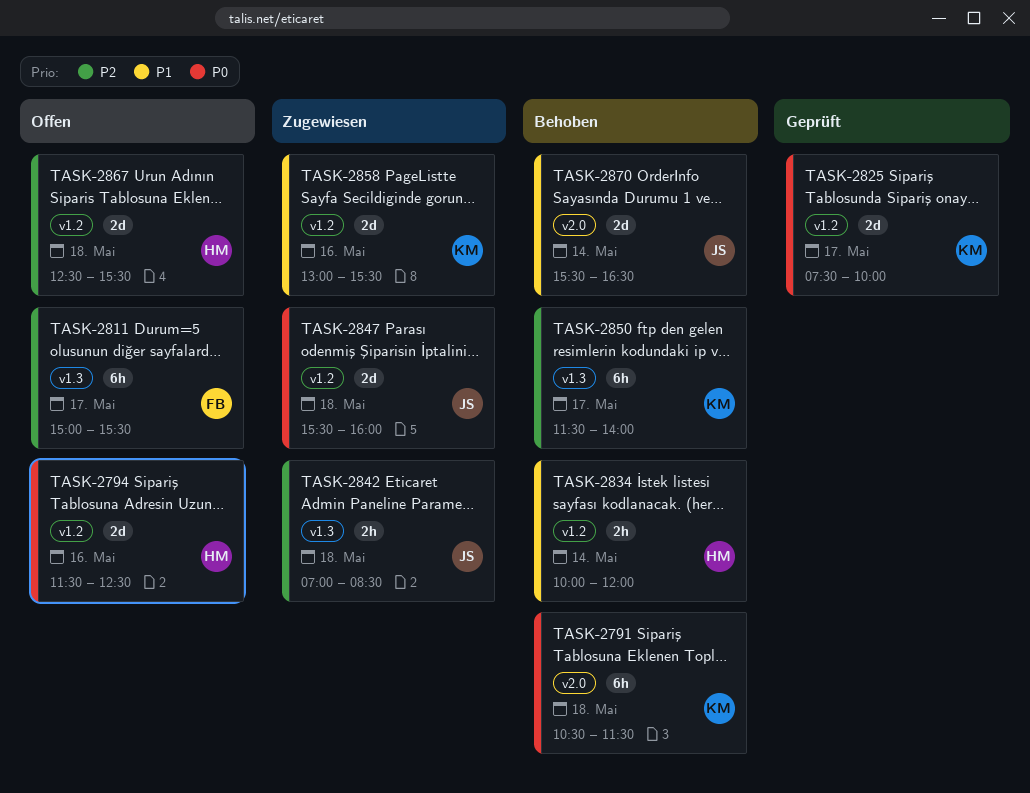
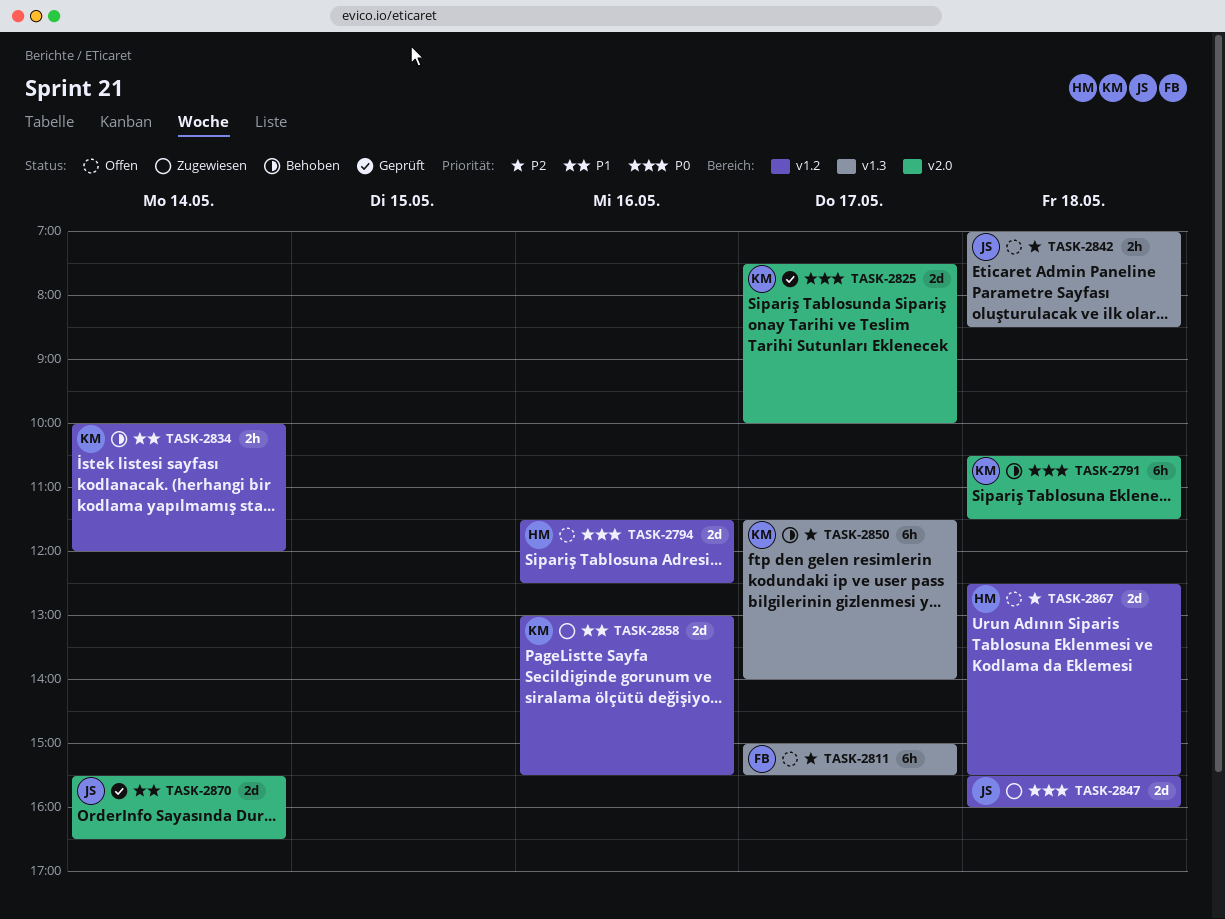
TASK-2825, label: v1.2 -> v2.0
TASK-2834, owner: HM -> KM
TASK-2842, status: Zugewiesen -> Offen
TASK-2870, status: Behoben -> Geprüft

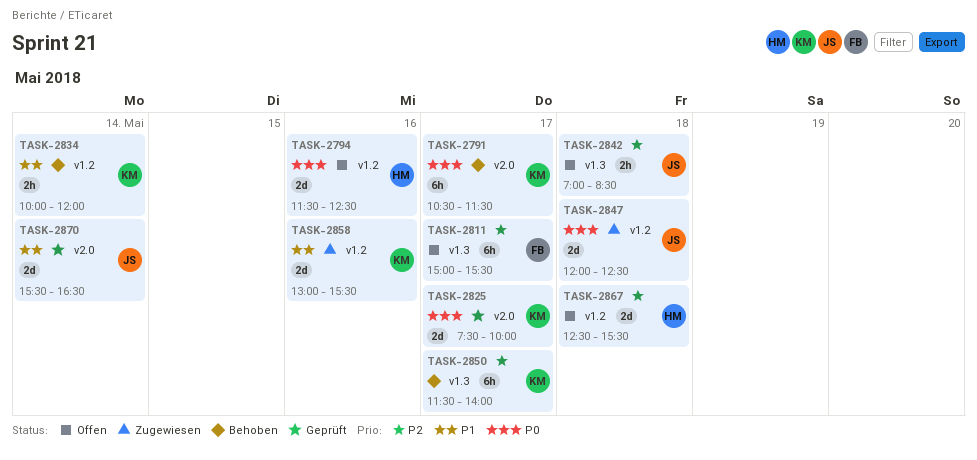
TASK-2791, day: May 18 -> May 17
TASK-2847, begins: 15:30 -> 12:00
TASK-2847, ends: 16:00 -> 12:30

